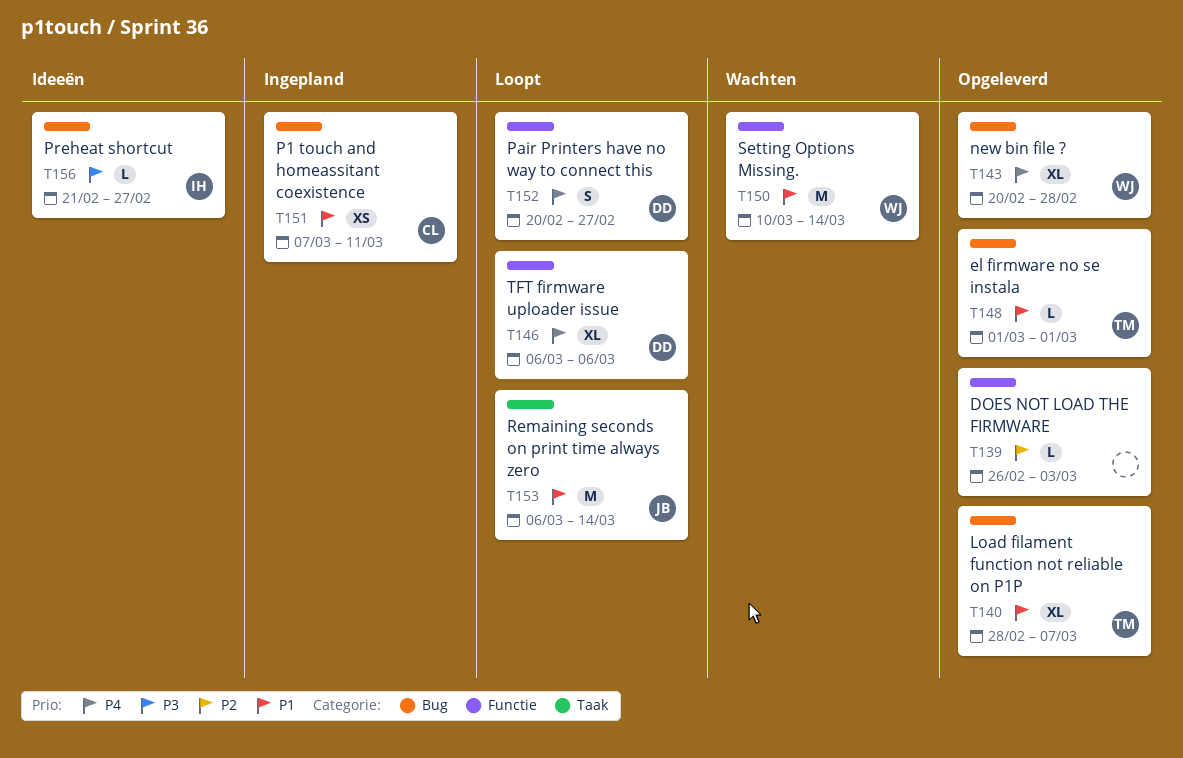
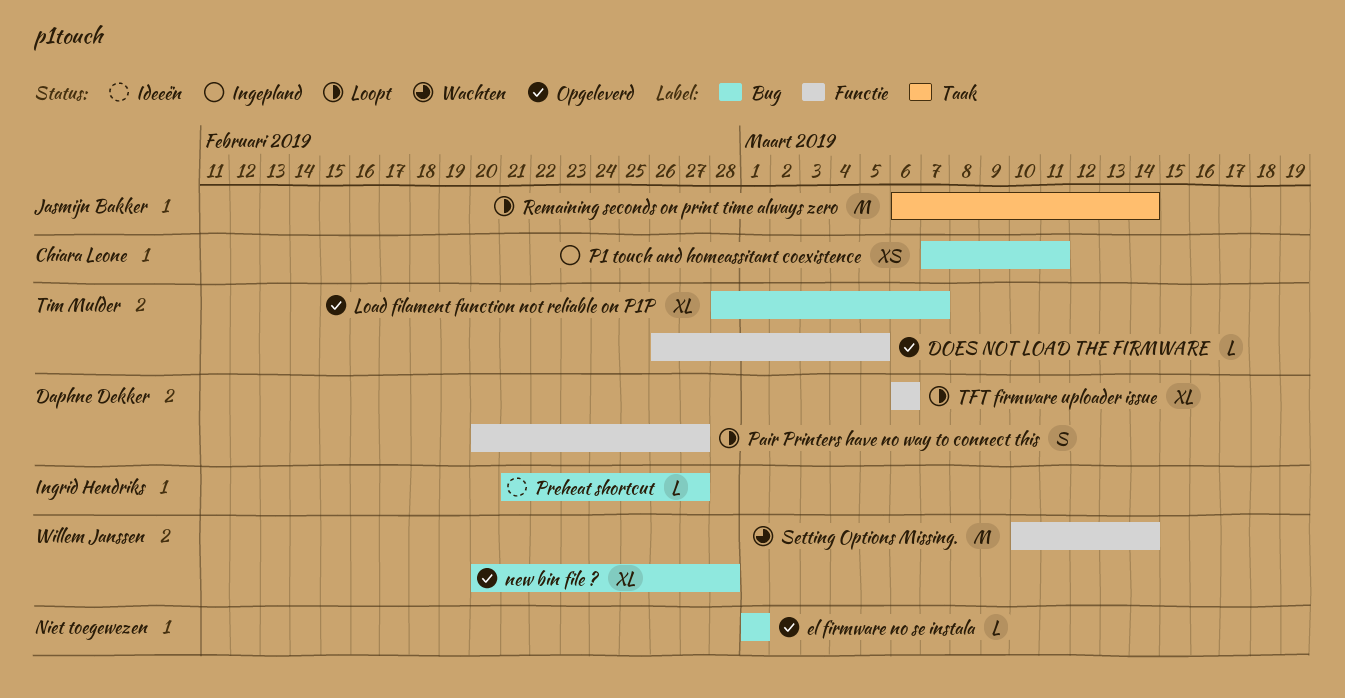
DOES NOT LOAD THE FIRMWARE, owner: none -> Tim Mulder
DOES NOT LOAD THE FIRMWARE, due: Mar 3 -> Mar 5
el firmware no se instala, owner: Tim Mulder -> none

